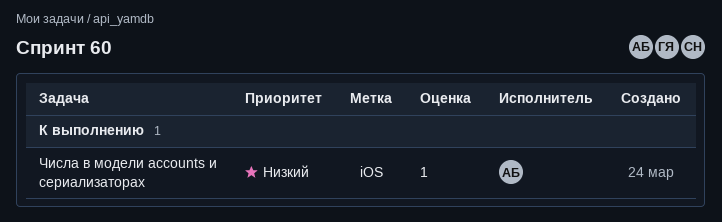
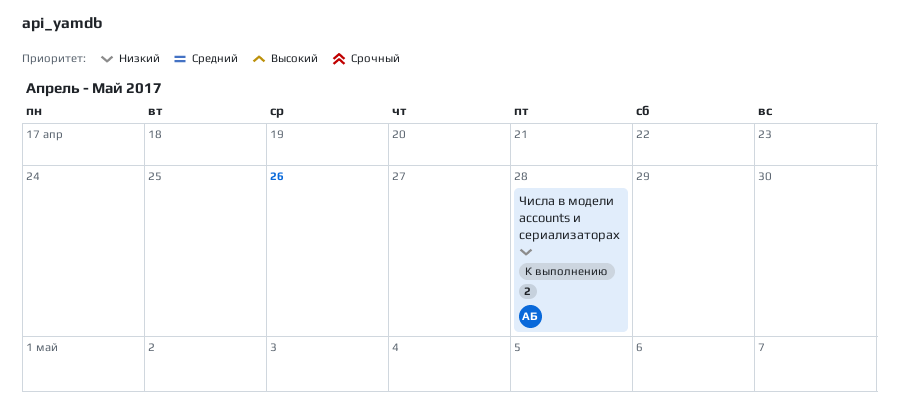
Числа в модели accounts и сериализаторах, estimate: 1 -> 2

